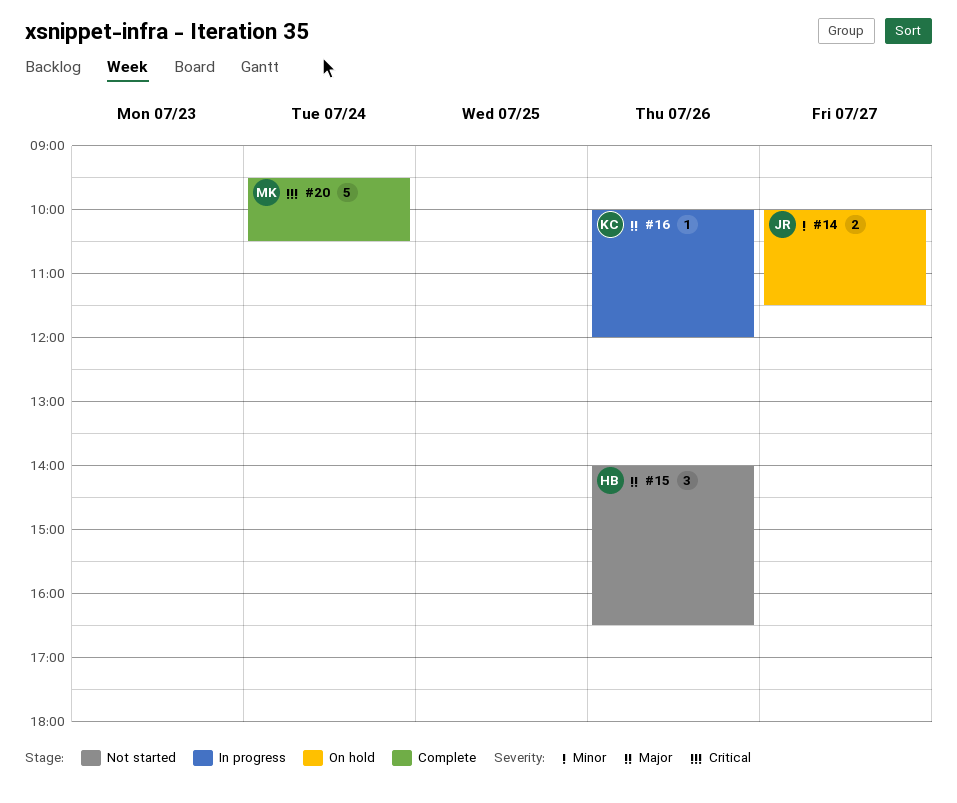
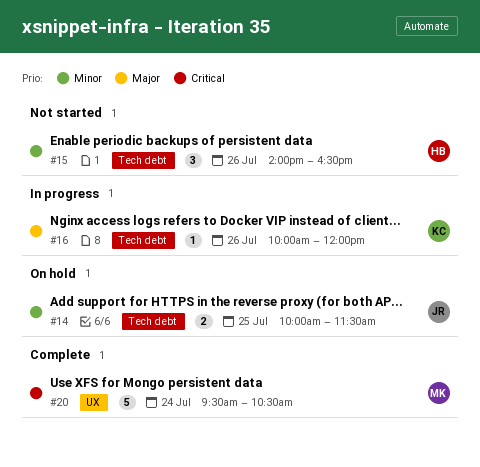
#14, day: Jul 27 -> Jul 25
#15, priority: Major -> Minor

